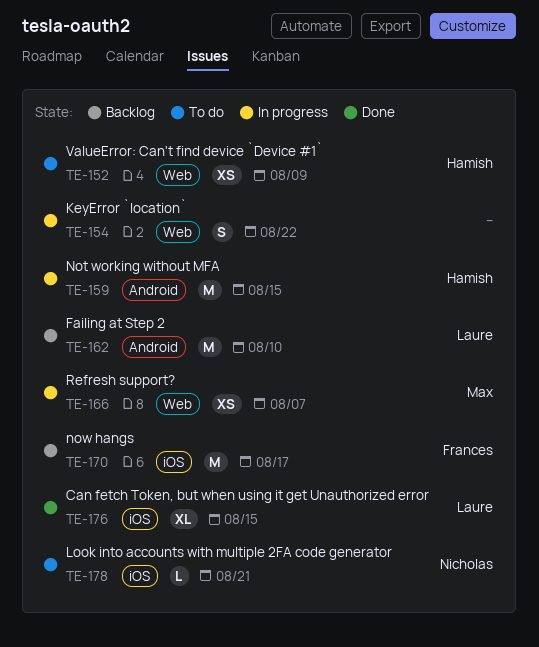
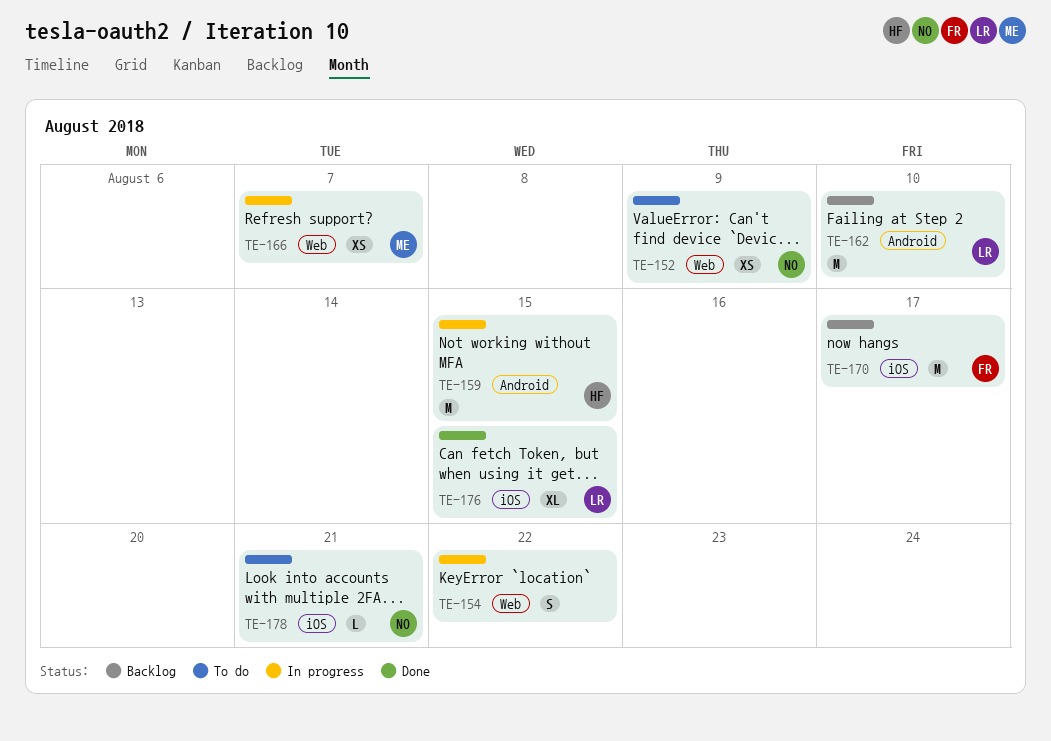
TE-152, owner: Hamish -> Nicholas

